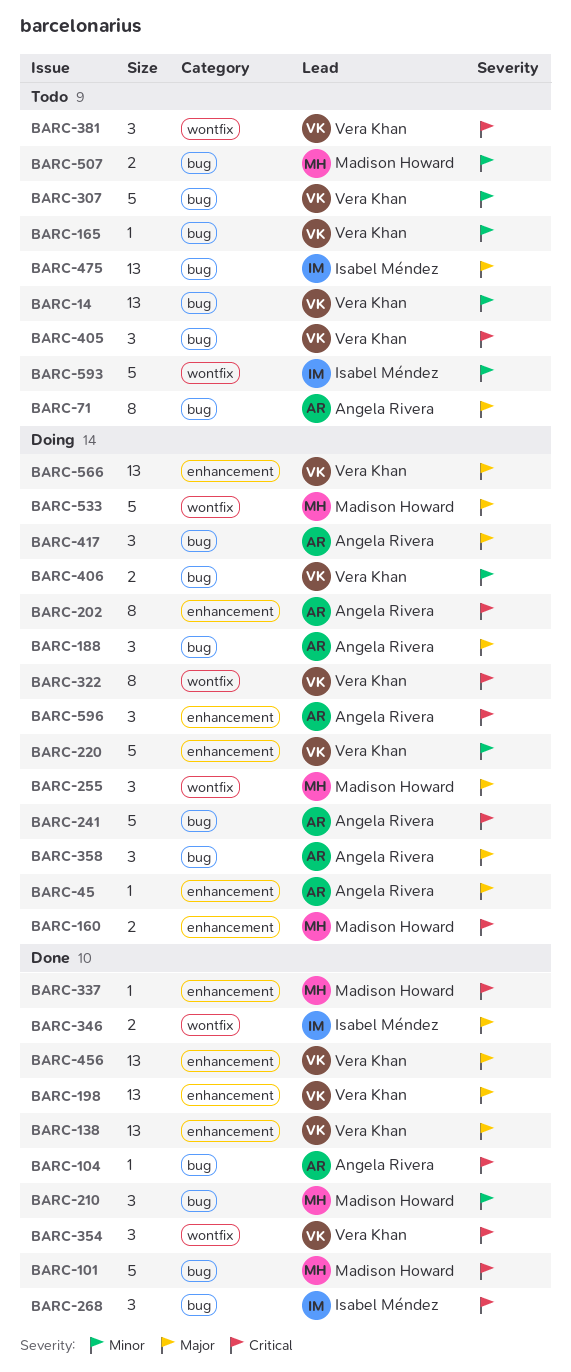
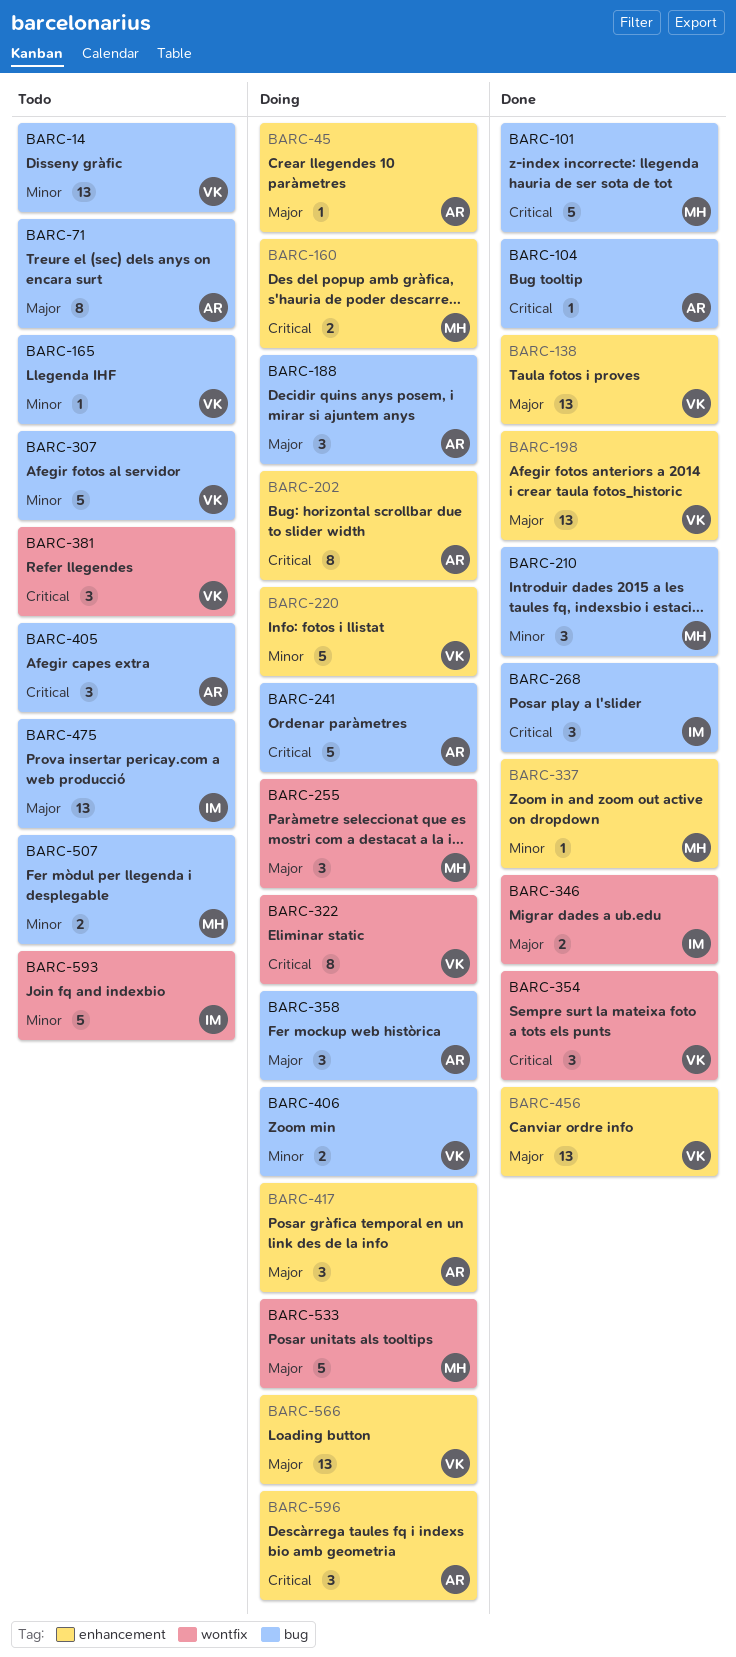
BARC-337, priority: Critical -> Minor
BARC-405, owner: Vera Khan -> Angela Rivera
BARC-417, label: bug -> enhancement

